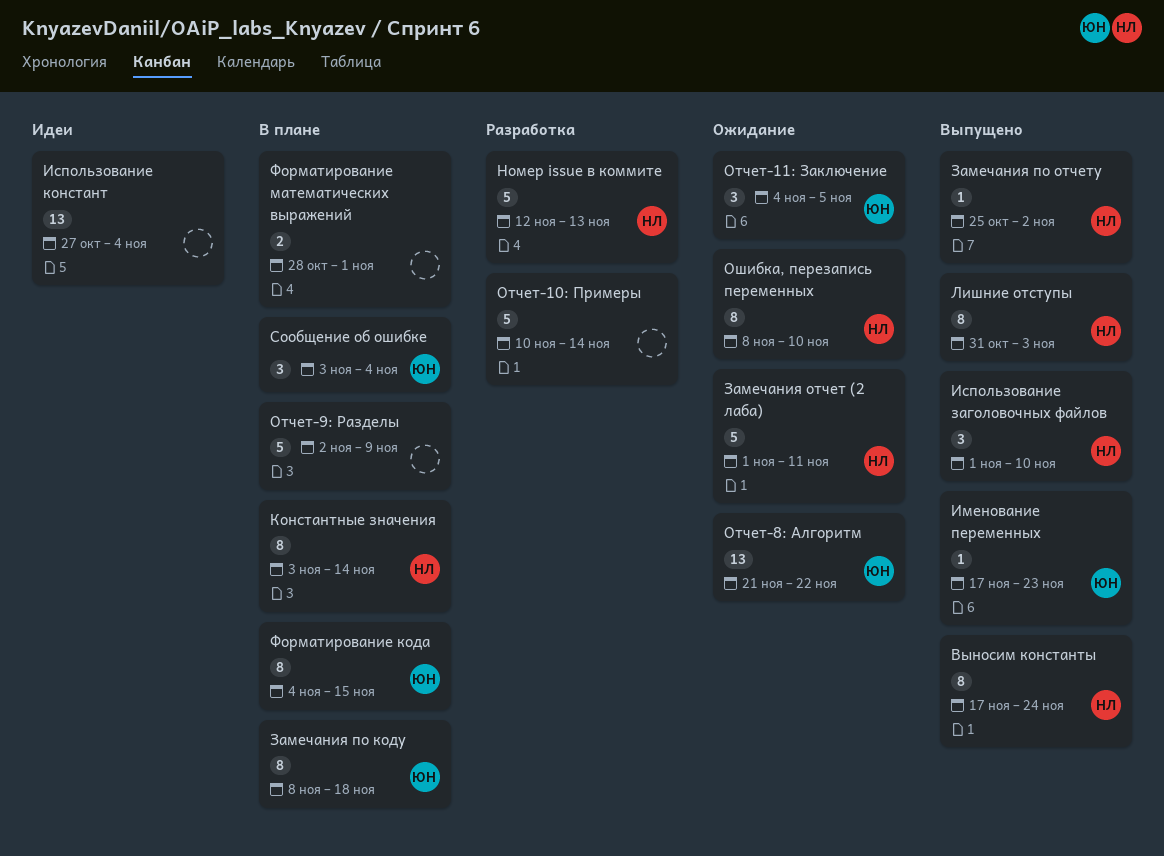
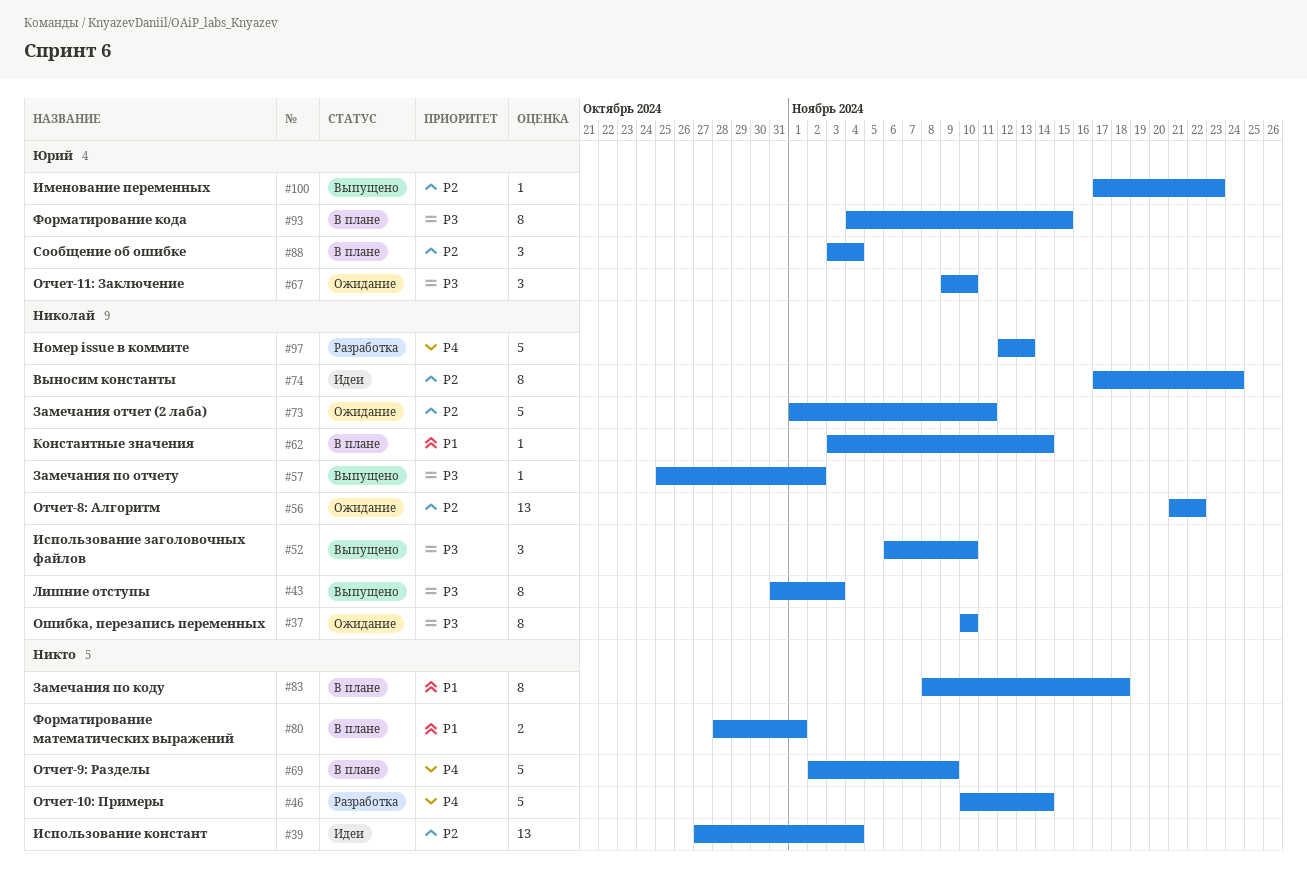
Выносим константы, status: Выпущено -> Идеи
Замечания по коду, owner: Юрий -> none
Использование заголовочных файлов, start: Nov 1 -> Nov 6
Константные значения, estimate: 8 -> 1
Отчет-11: Заключение, start: Nov 4 -> Nov 9
Отчет-11: Заключение, due: Nov 5 -> Nov 10
Отчет-8: Алгоритм, owner: Юрий -> Николай
Ошибка, перезапись переменных, start: Nov 8 -> Nov 10

